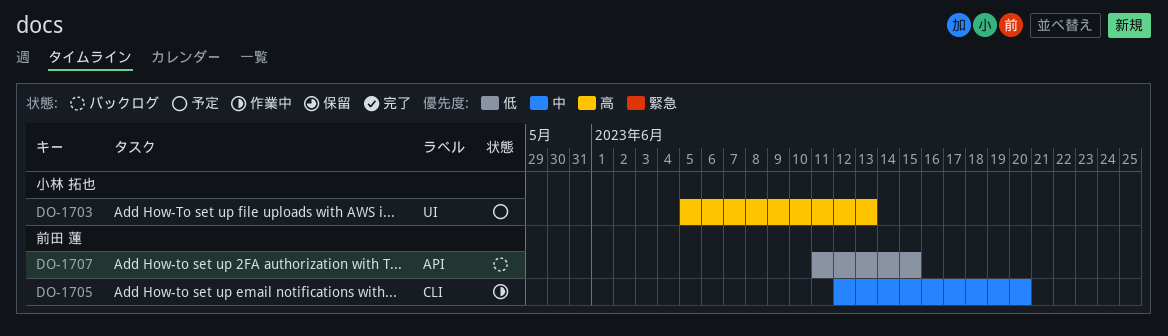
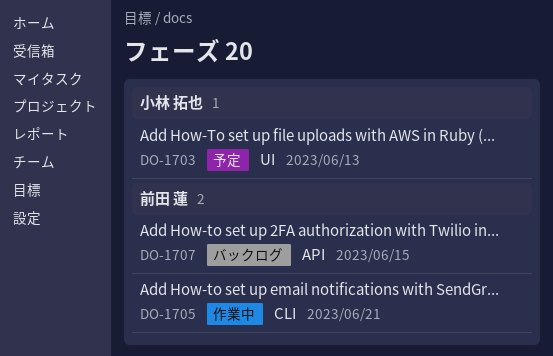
DO-1705, due: Jun 20 -> Jun 21

